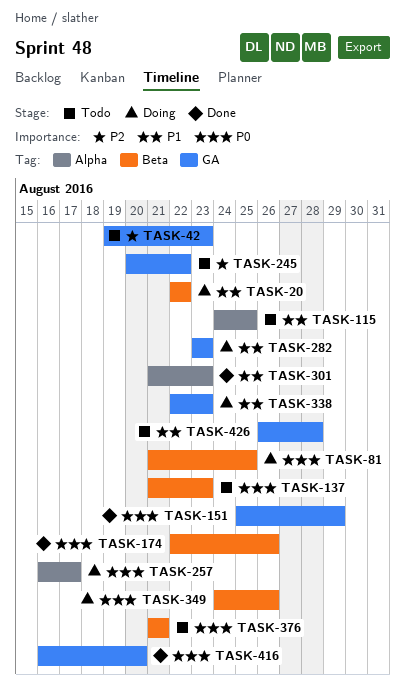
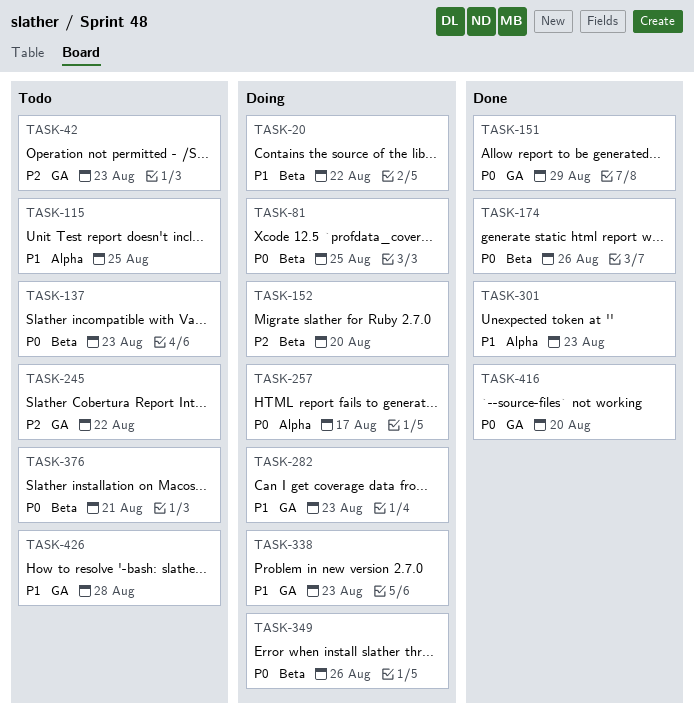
TASK-152: none -> present

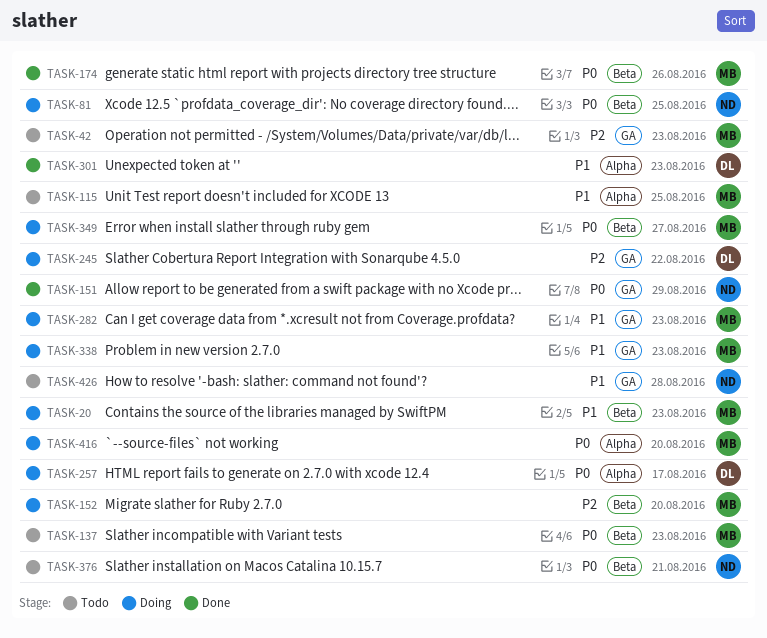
TASK-20, due: Aug 22 -> Aug 23
TASK-245, status: Todo -> Doing
TASK-349, due: Aug 26 -> Aug 27
TASK-416, status: Done -> Doing
TASK-416, label: GA -> Alpha

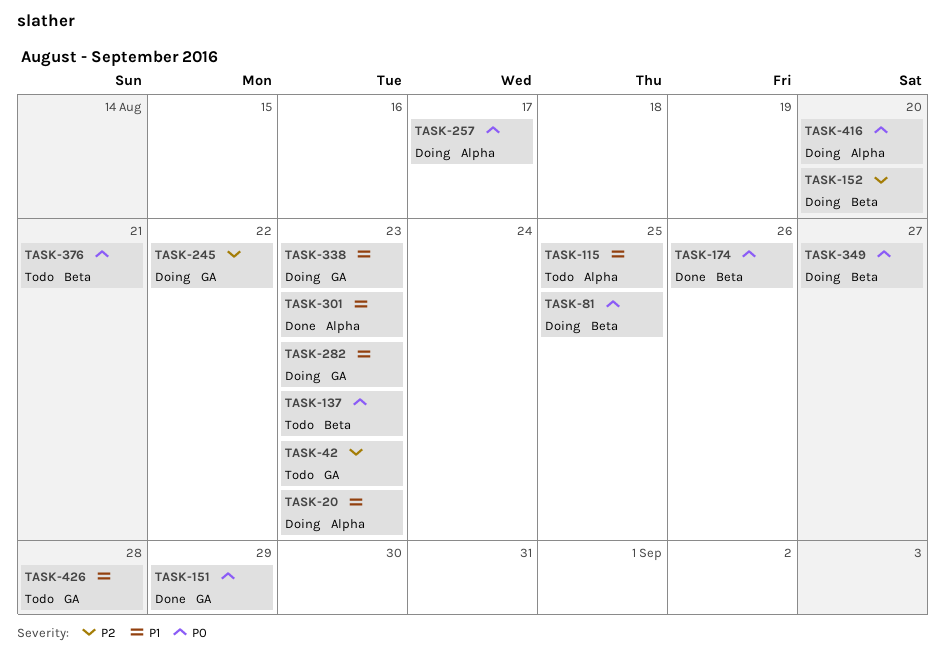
TASK-20, label: Beta -> Alpha

